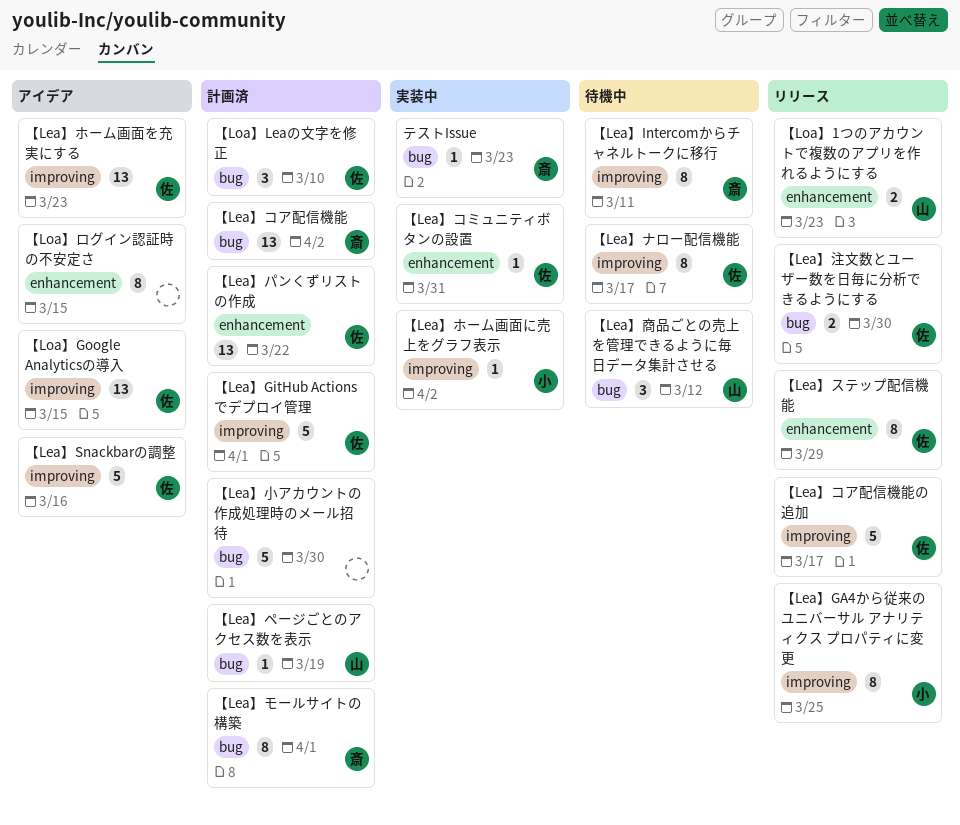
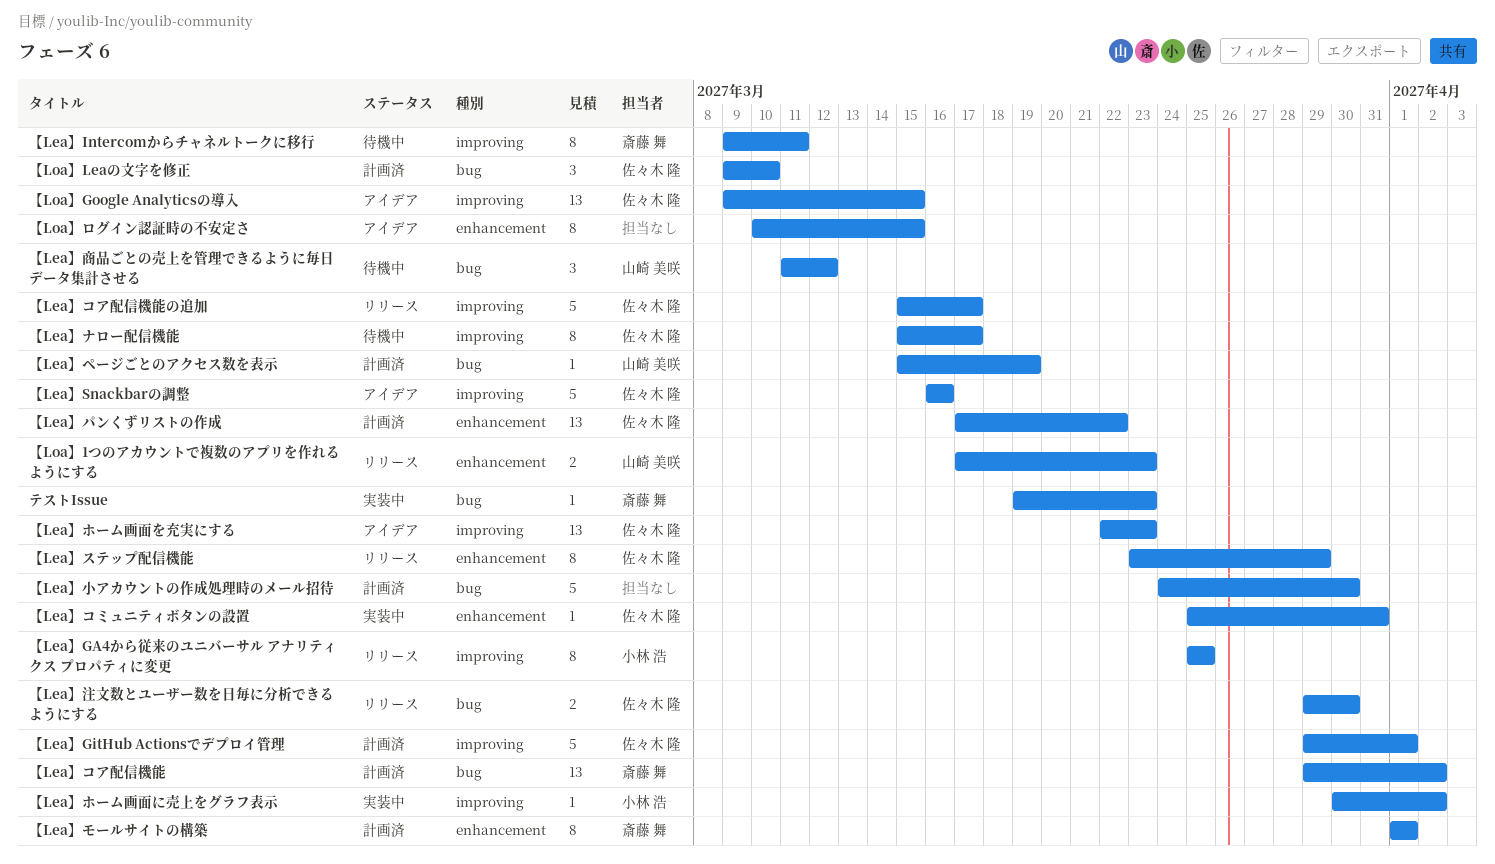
【Lea】モールサイトの構築, label: bug -> enhancement

